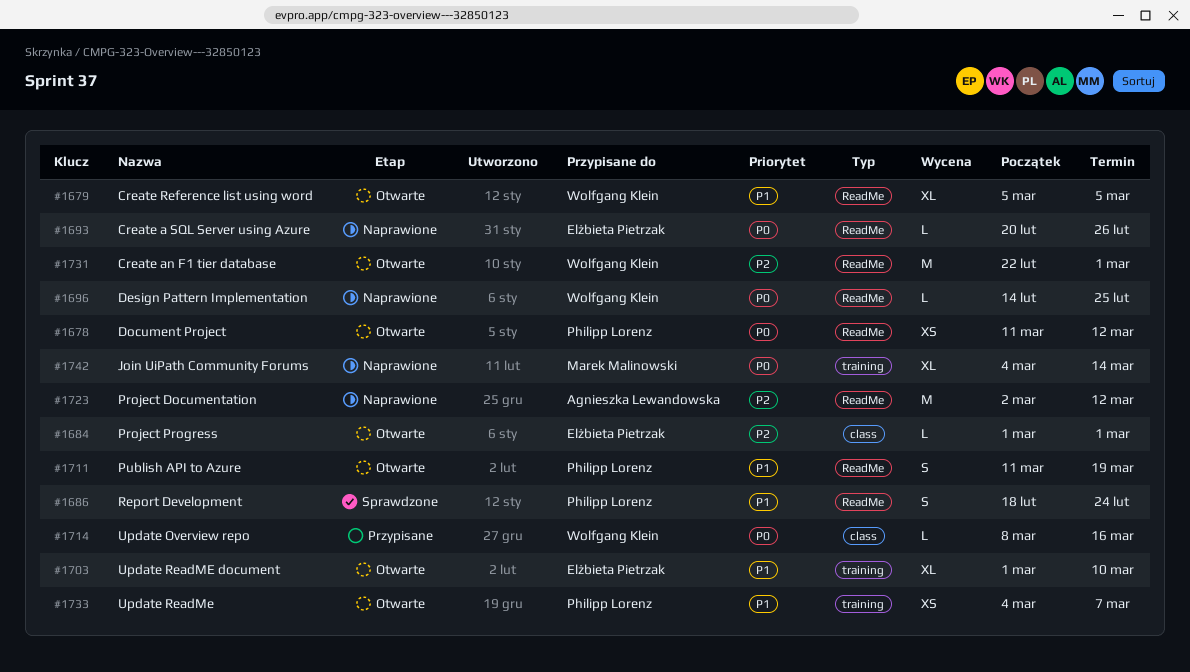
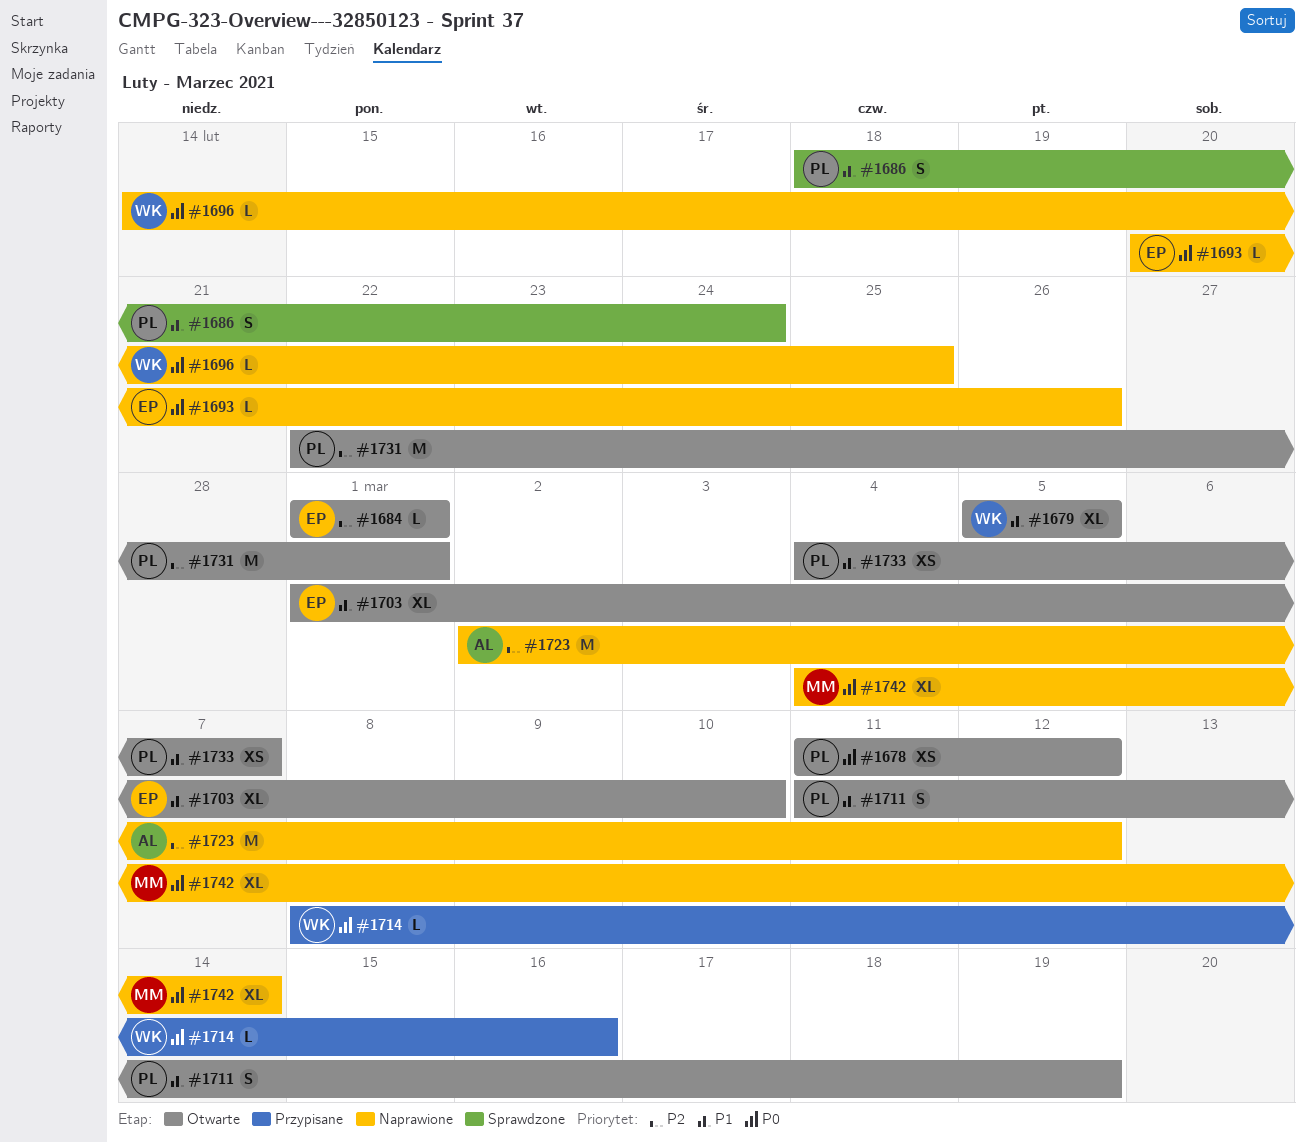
#1731, owner: Wolfgang Klein -> Philipp Lorenz

